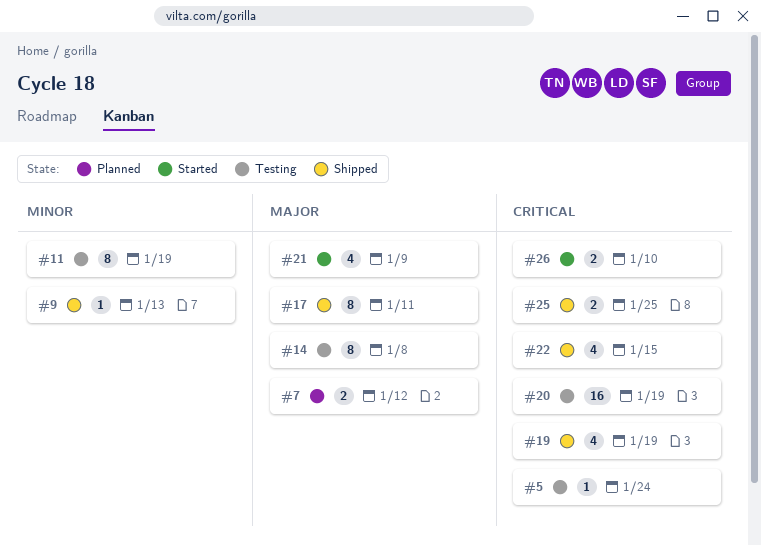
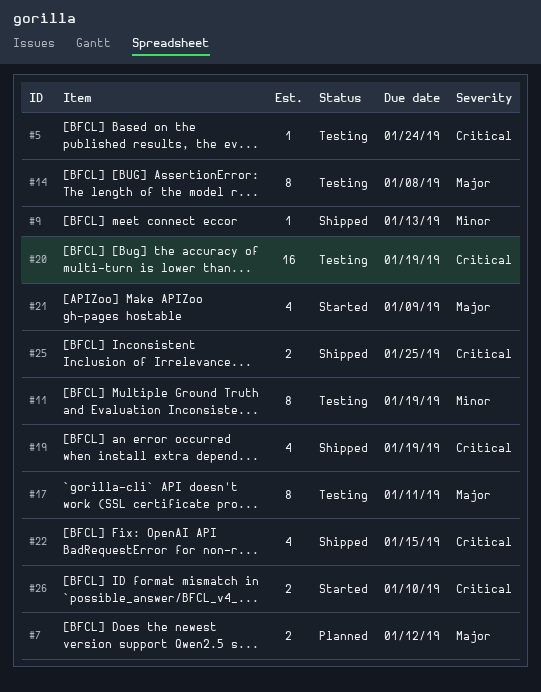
#17, status: Shipped -> Testing

